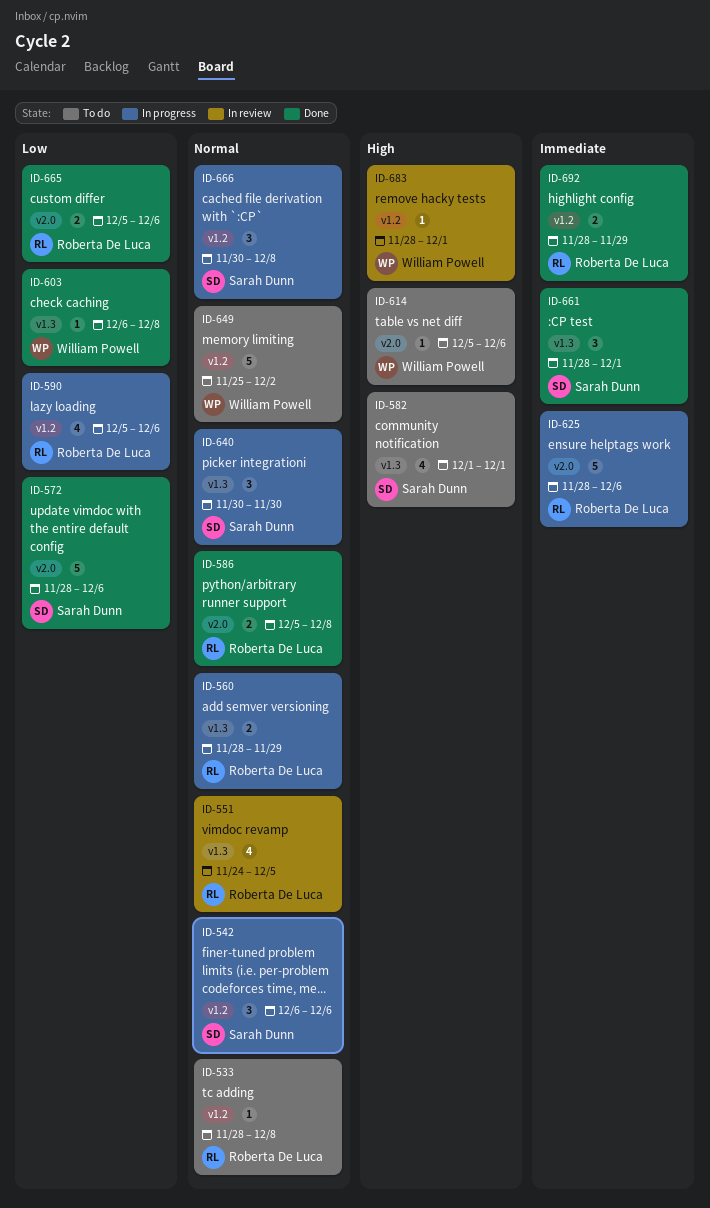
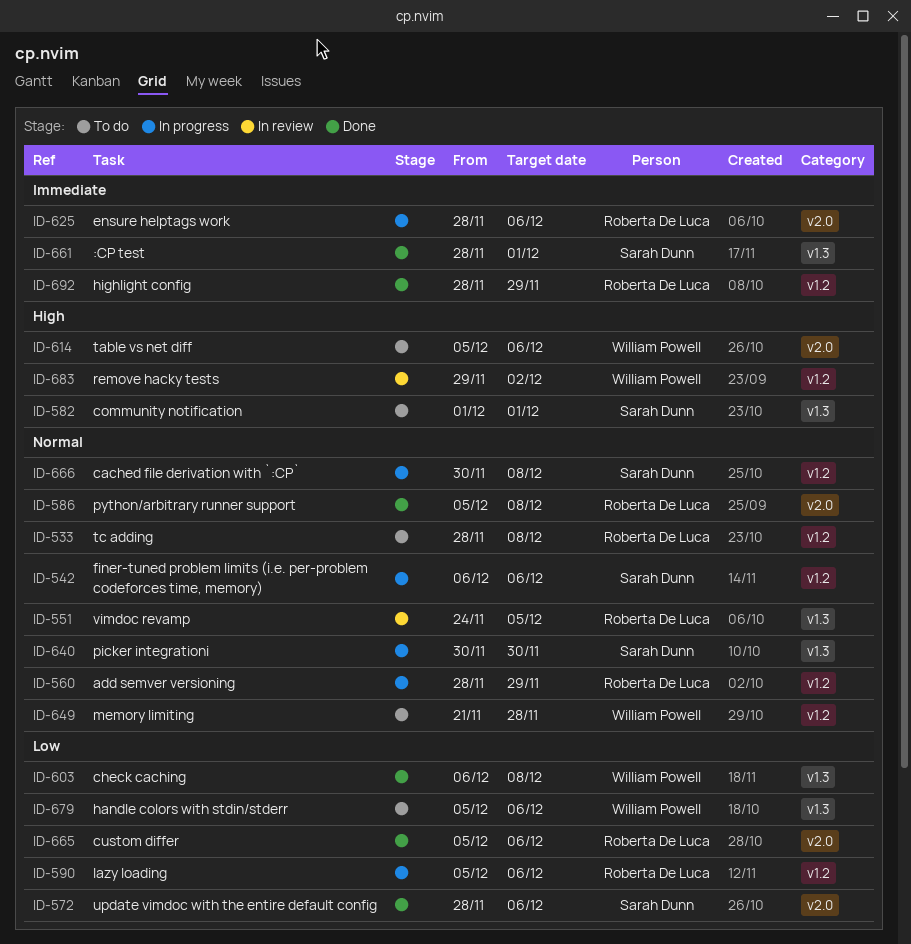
ID-560, label: v1.3 -> v1.2
ID-649, start: Nov 25 -> Nov 21
ID-649, due: Dec 2 -> Nov 28
ID-679: none -> present
ID-683, start: Nov 28 -> Nov 29
ID-683, due: Dec 1 -> Dec 2

